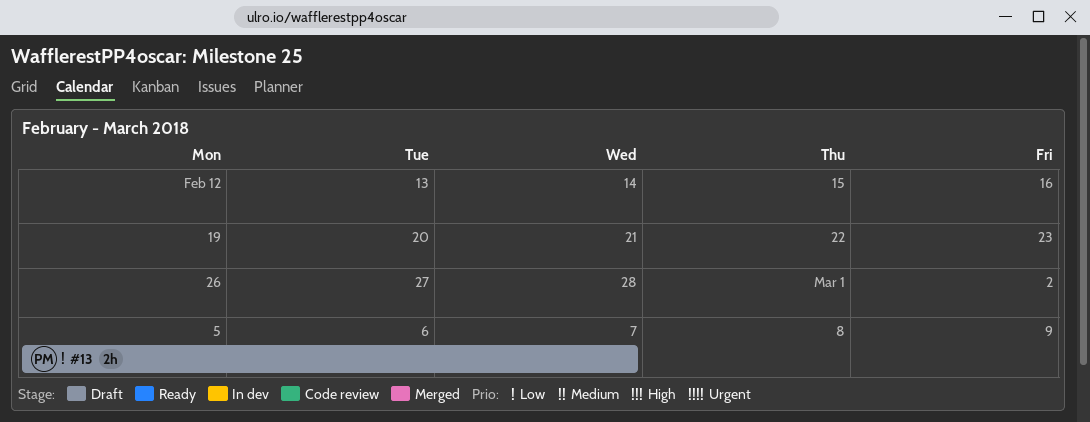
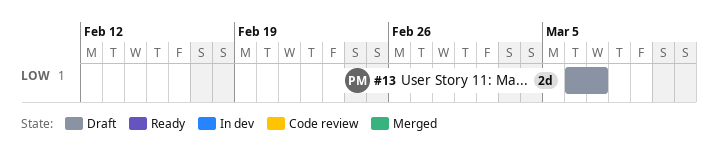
#13, estimate: 2h -> 2d
#13, start: Mar 5 -> Mar 6

